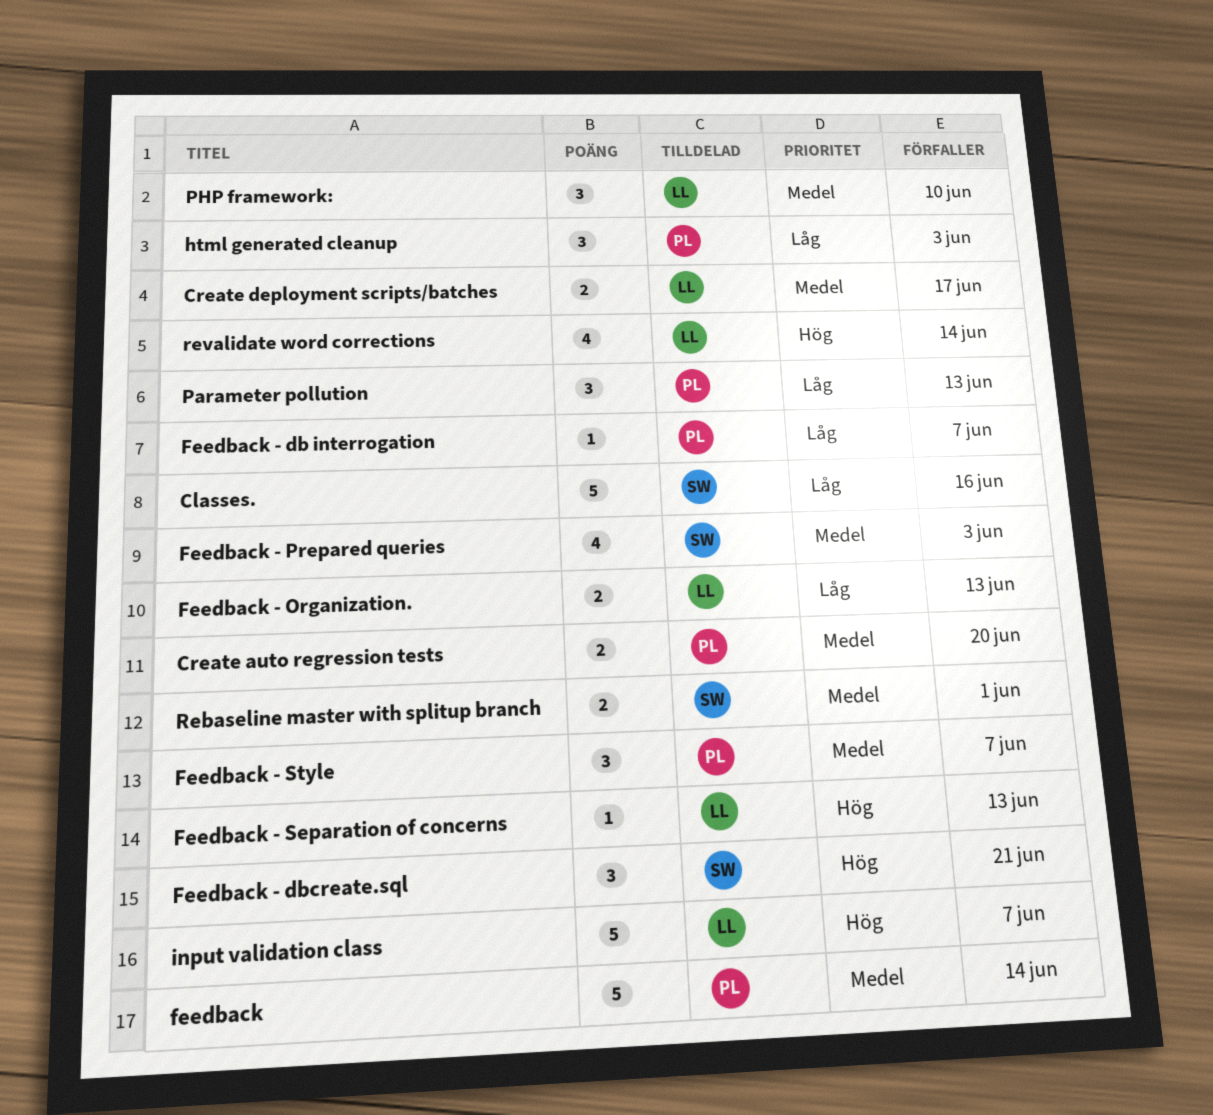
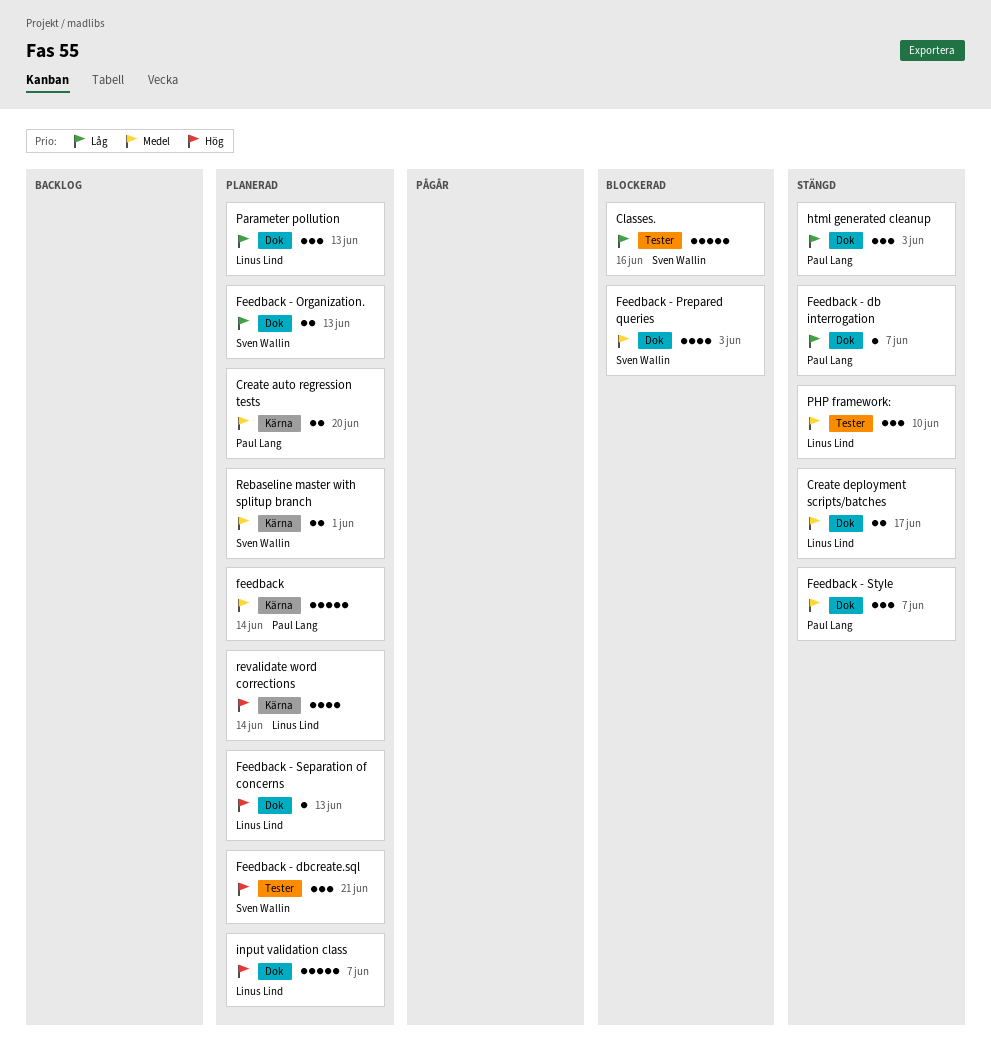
Feedback - Organization., owner: Linus Lind -> Sven Wallin
Parameter pollution, owner: Paul Lang -> Linus Lind

